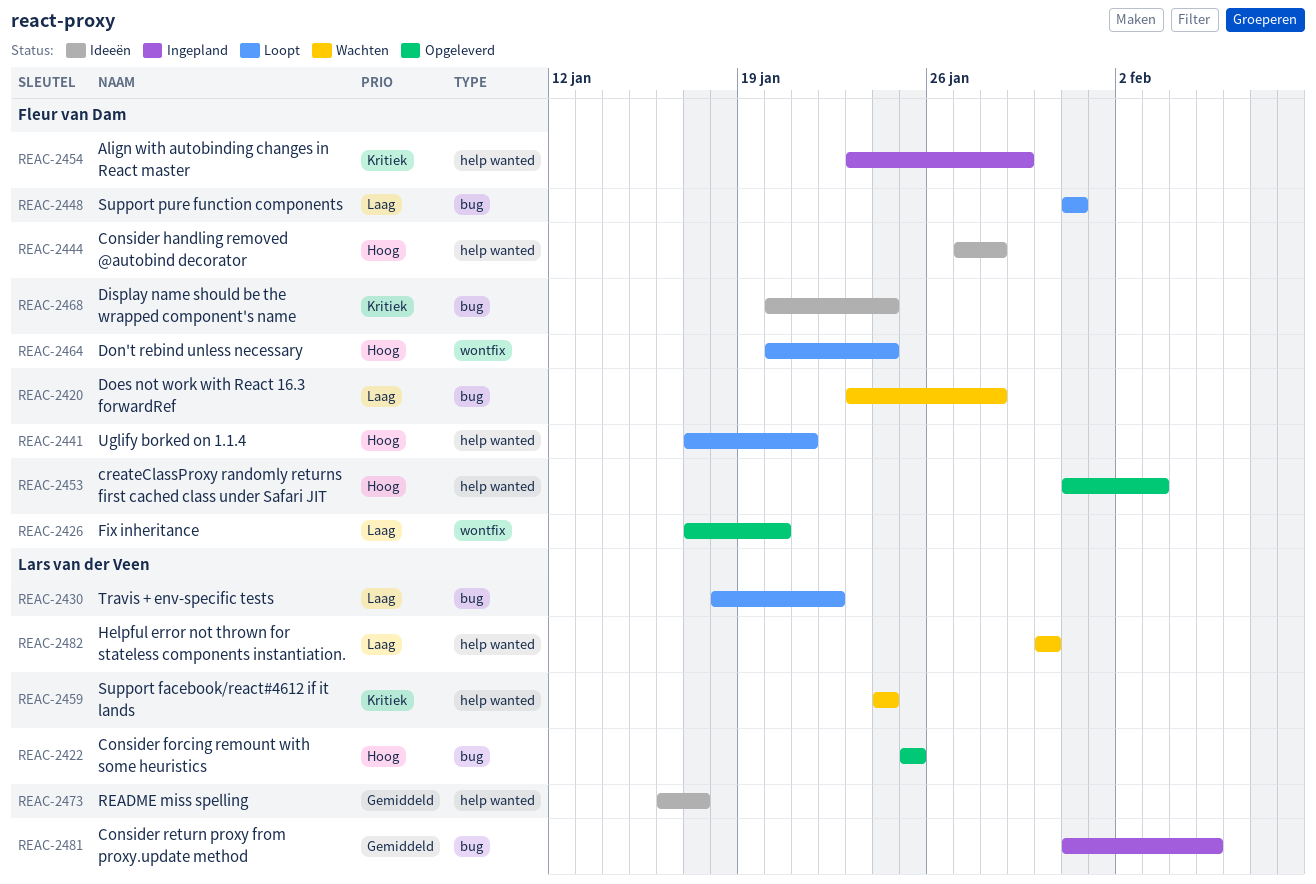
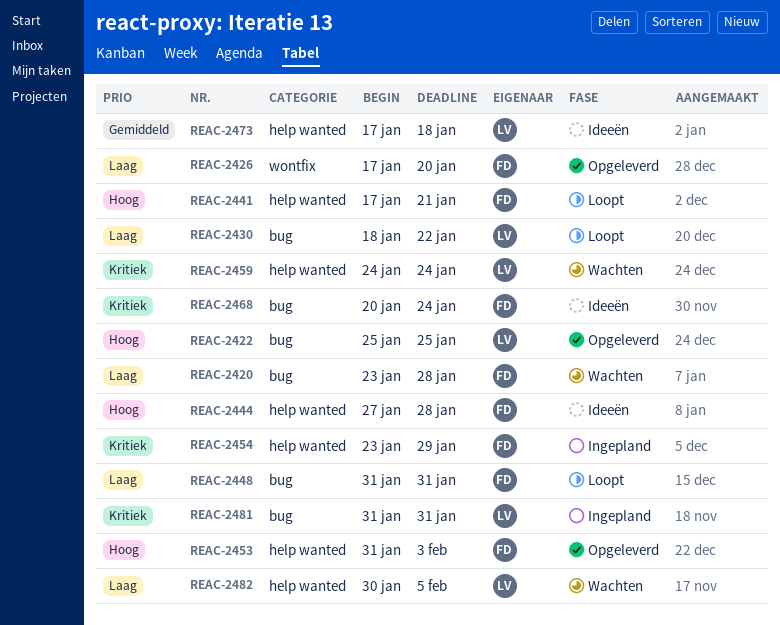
REAC-2464: present -> none
REAC-2473, start: Jan 16 -> Jan 17
REAC-2473, due: Jan 17 -> Jan 18
REAC-2481, priority: Gemiddeld -> Kritiek
REAC-2481, due: Feb 5 -> Jan 31
REAC-2482, due: Jan 30 -> Feb 5

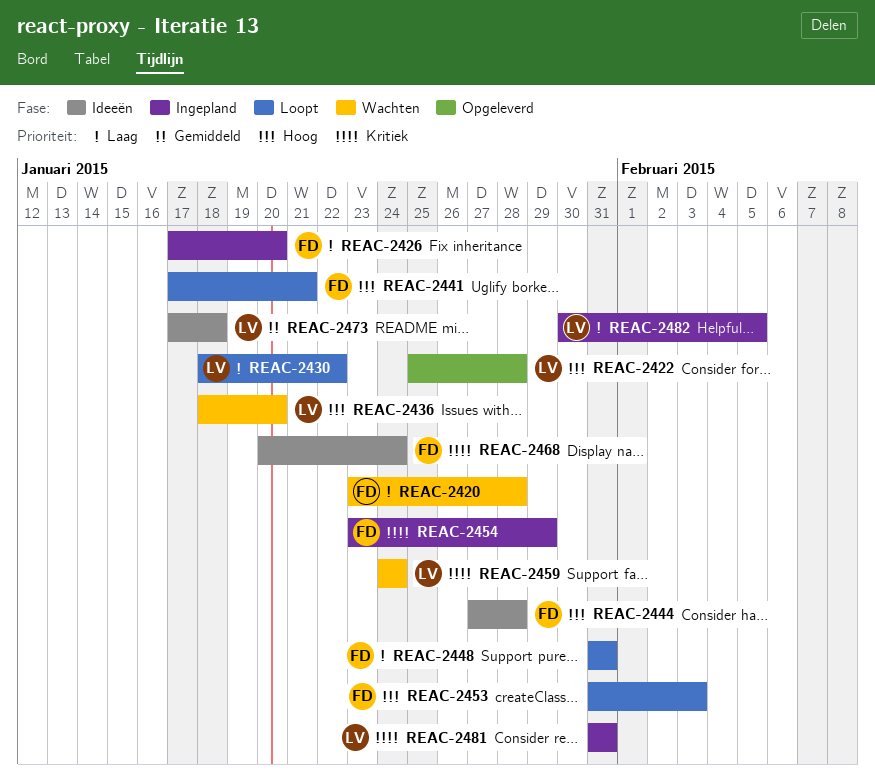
REAC-2422, due: Jan 25 -> Jan 28
REAC-2426, status: Opgeleverd -> Ingepland
REAC-2436: none -> present
REAC-2453, status: Opgeleverd -> Loopt
REAC-2482, status: Wachten -> Ingepland

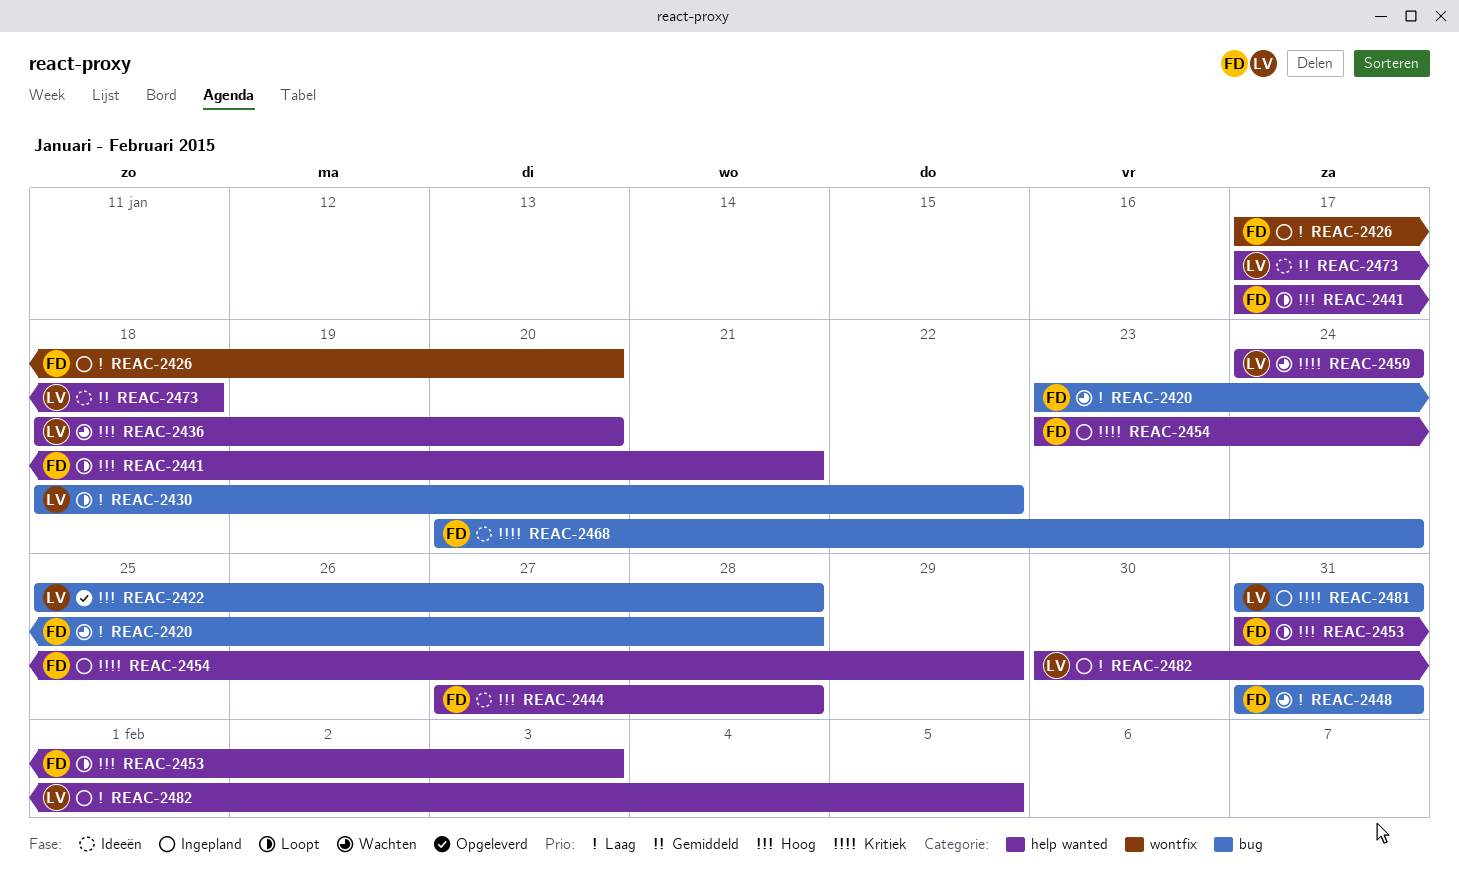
REAC-2448, status: Loopt -> Wachten

